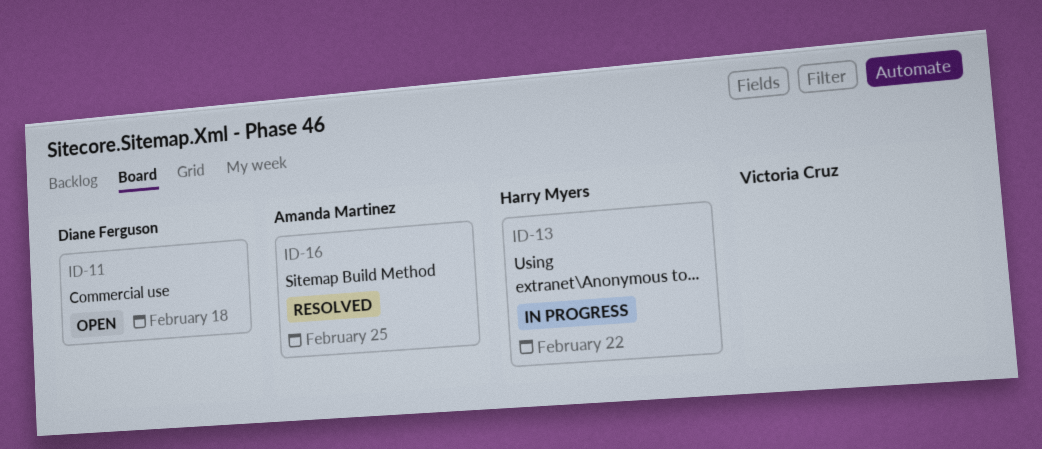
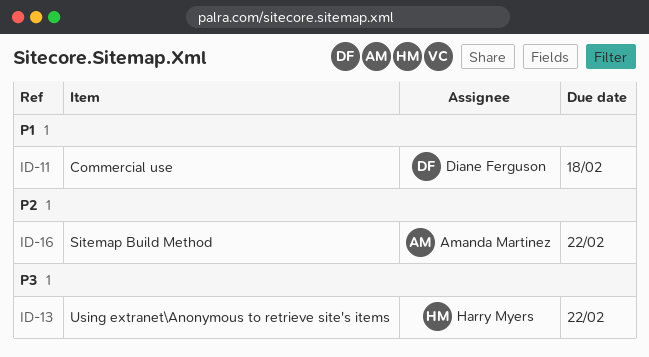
ID-16, due: Feb 25 -> Feb 22

